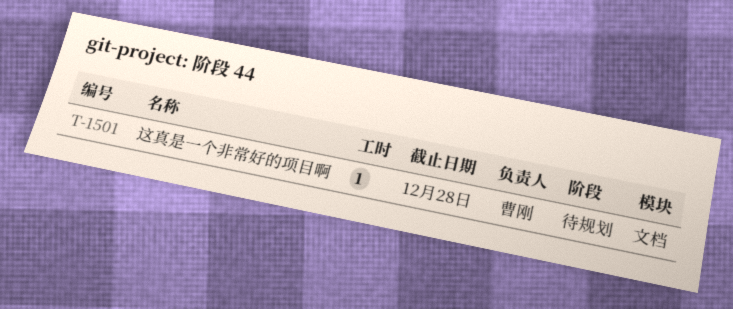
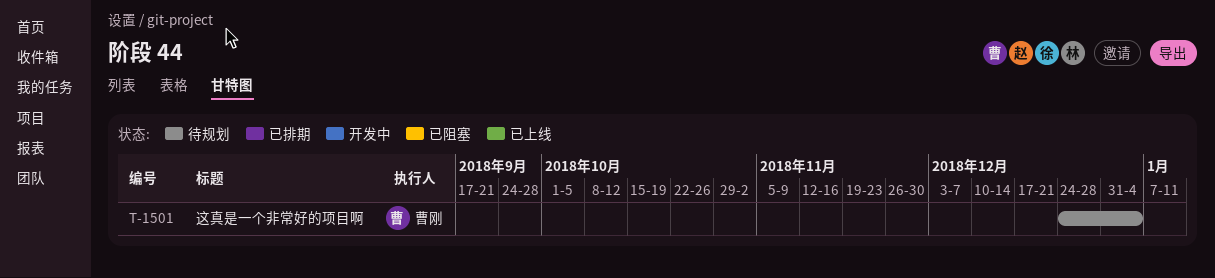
T-1501, due: Dec 28 -> Jan 4

